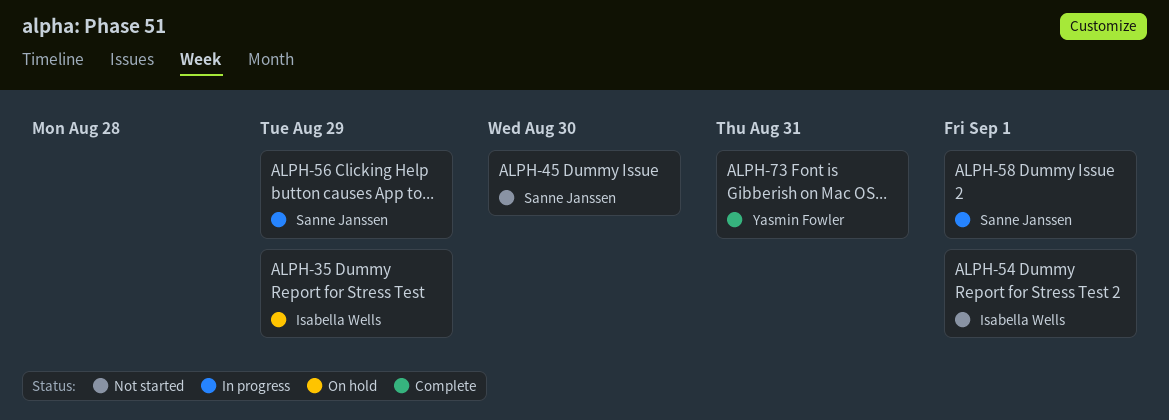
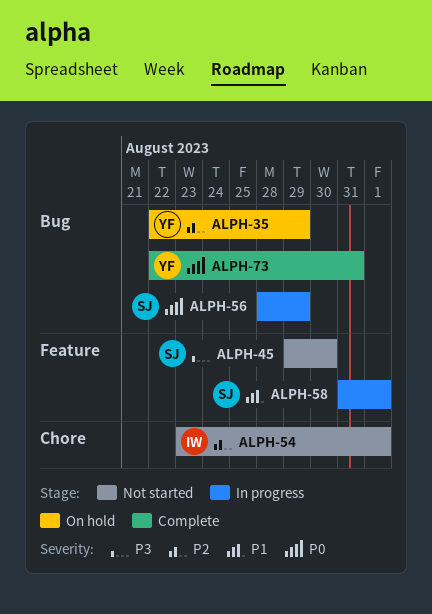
ALPH-35, owner: Isabella Wells -> Yasmin Fowler

